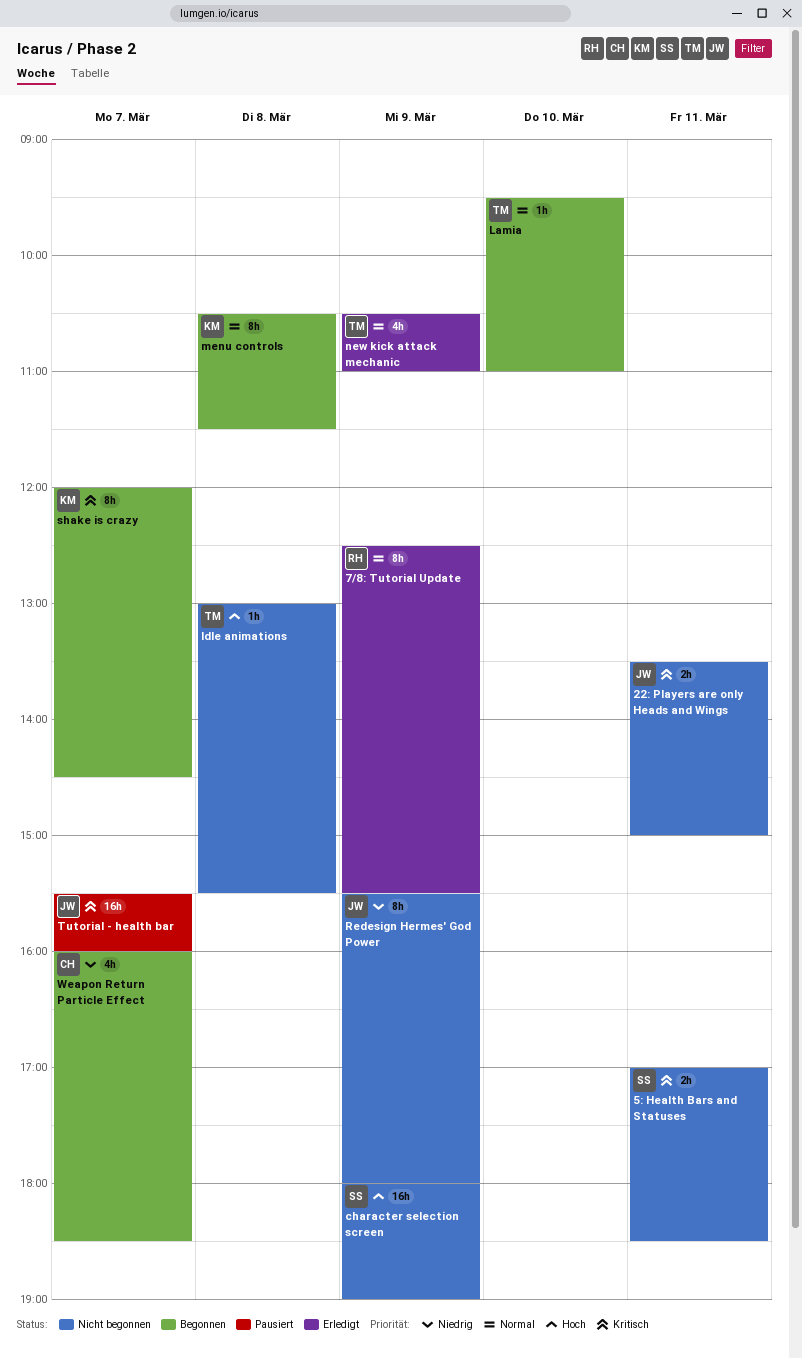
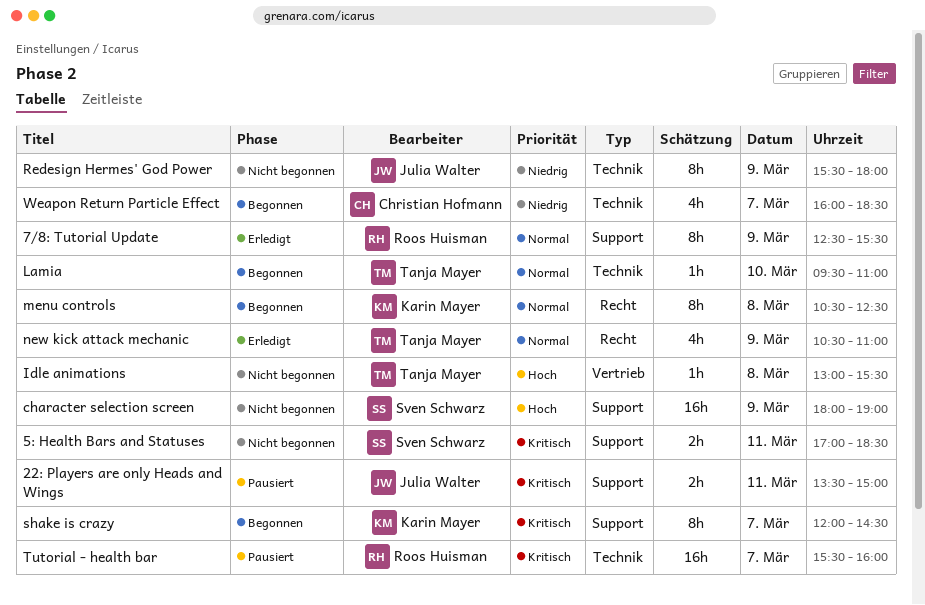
22: Players are only Heads and Wings, status: Nicht begonnen -> Pausiert
menu controls, ends: 11:30 -> 12:30
Tutorial - health bar, owner: Julia Walter -> Roos Huisman

